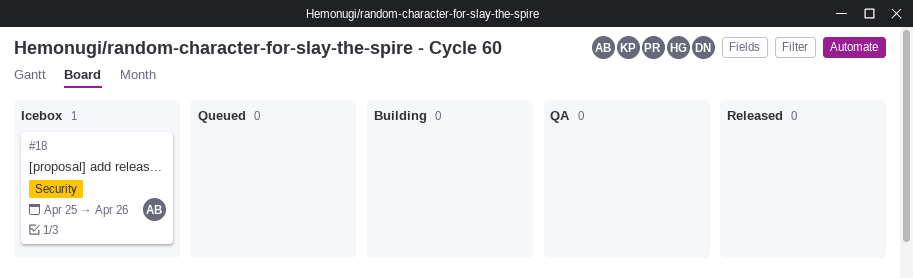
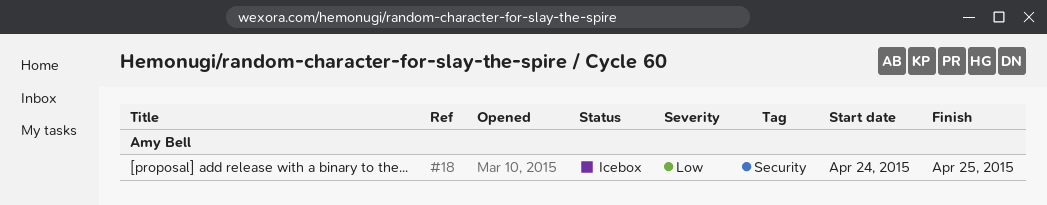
#18, start: Apr 25 -> Apr 24
#18, due: Apr 26 -> Apr 25

